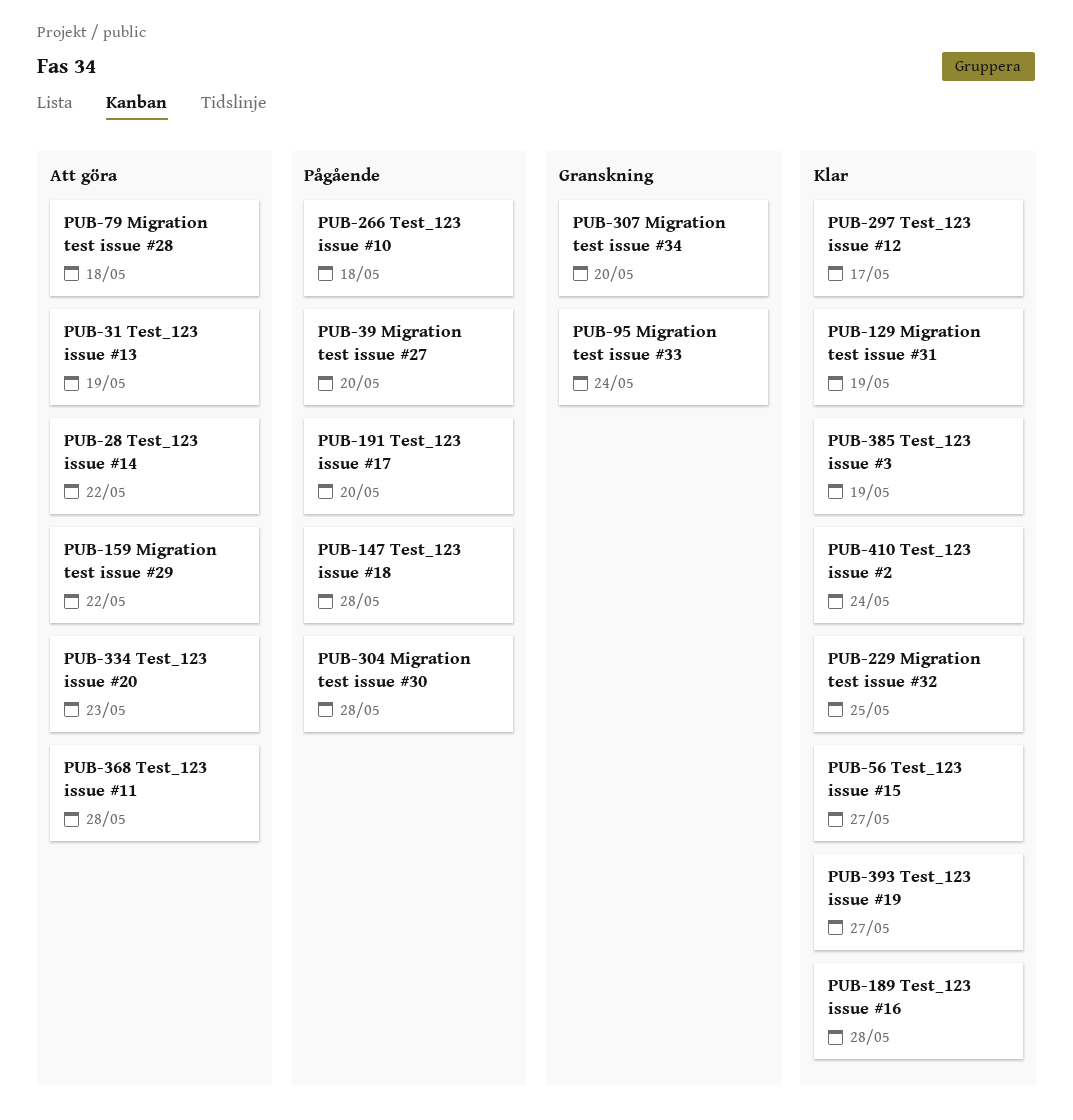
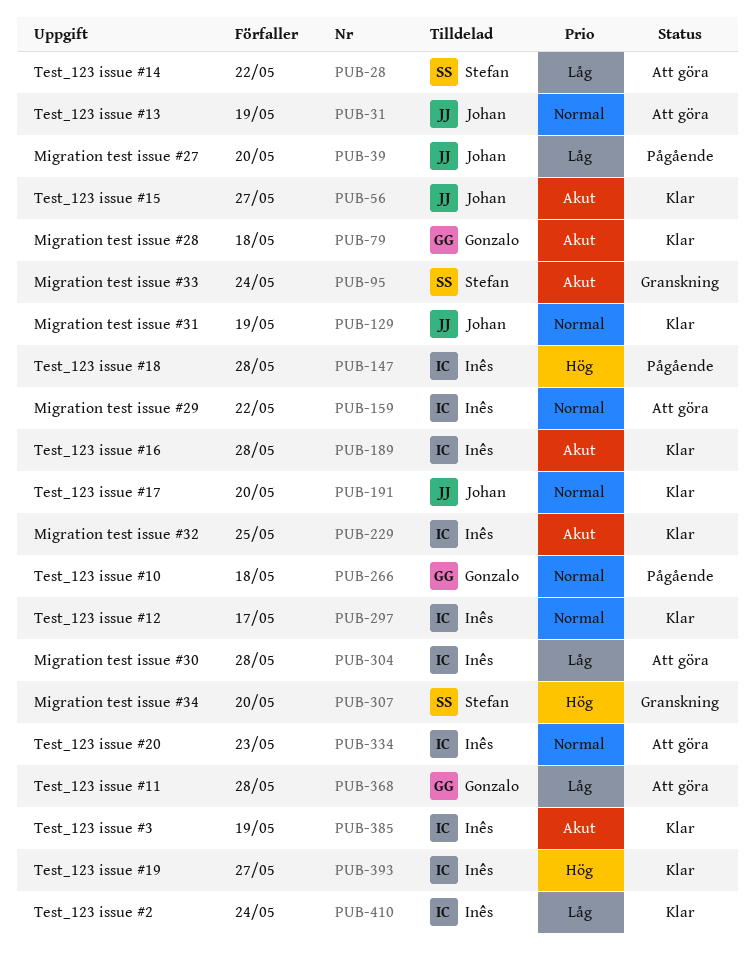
PUB-79, status: Att göra -> Klar
PUB-191, status: Pågående -> Klar
PUB-304, status: Pågående -> Att göra

